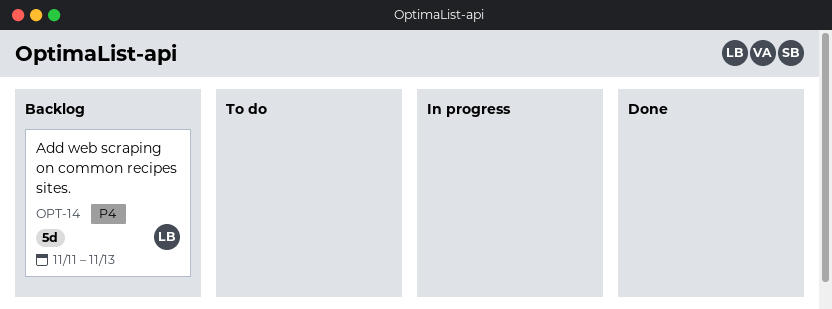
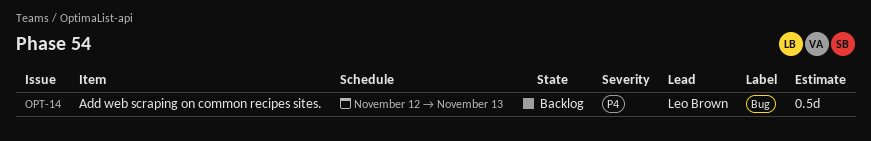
OPT-14, estimate: 5d -> 0.5d
OPT-14, start: Nov 11 -> Nov 12

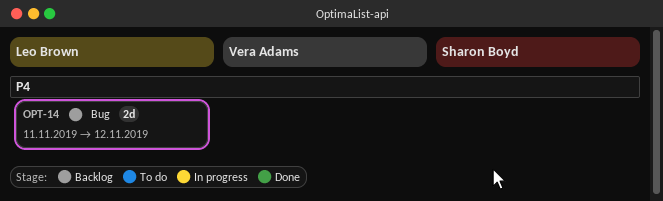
OPT-14, estimate: 0.5d -> 2d
OPT-14, start: Nov 12 -> Nov 11
OPT-14, due: Nov 13 -> Nov 12

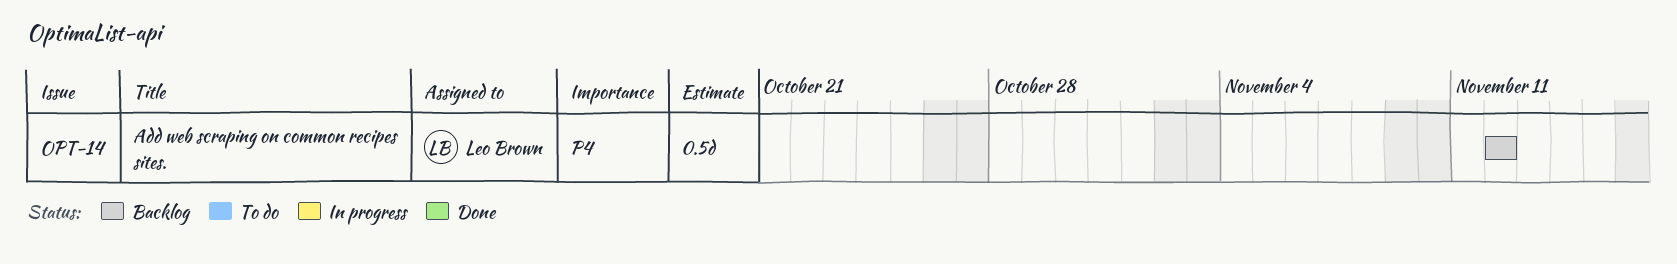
OPT-14, estimate: 2d -> 0.5d
OPT-14, start: Nov 11 -> Nov 12

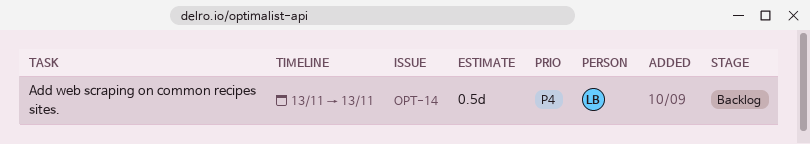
OPT-14, start: Nov 12 -> Nov 13
OPT-14, due: Nov 12 -> Nov 13

